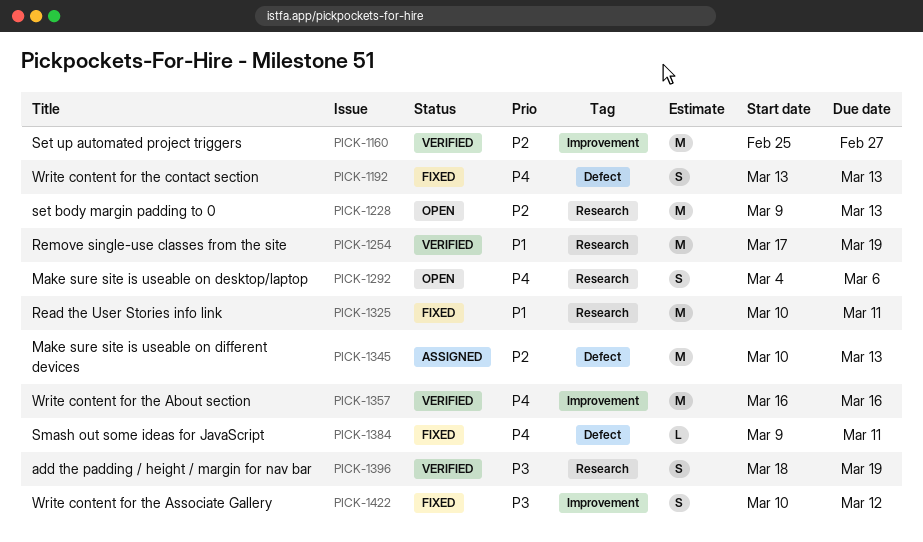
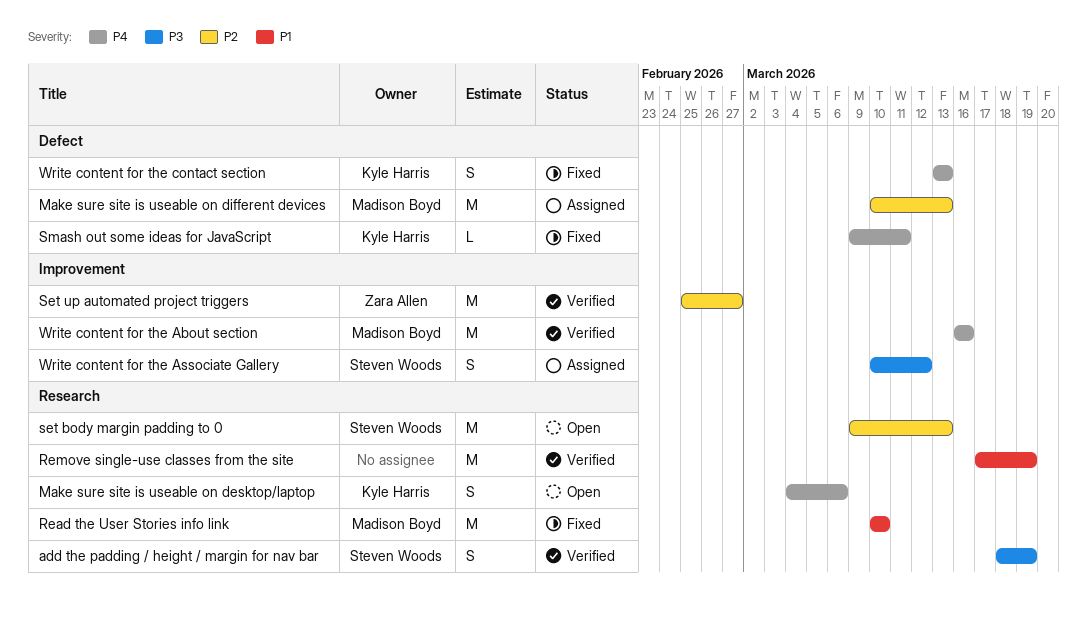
Read the User Stories info link, due: Mar 11 -> Mar 10
Write content for the Associate Gallery, status: Fixed -> Assigned

